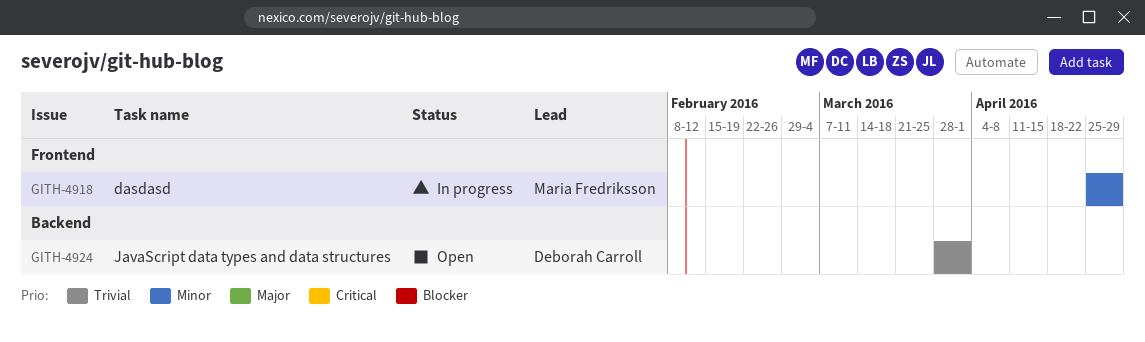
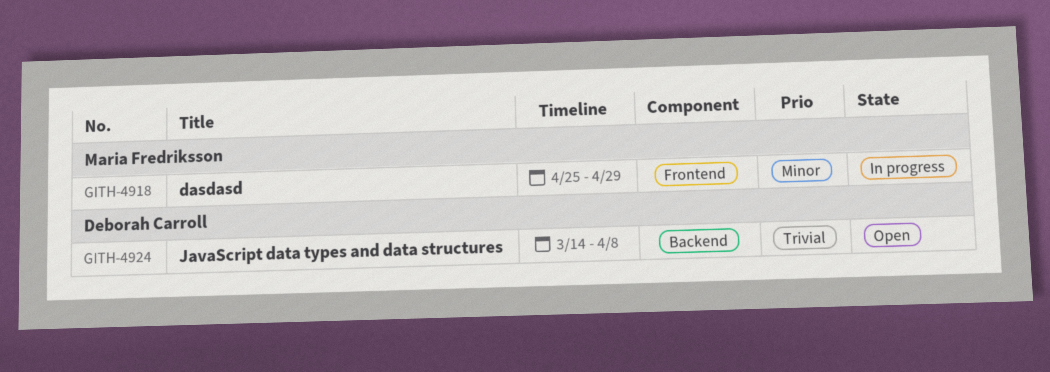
GITH-4924, start: Mar 28 -> Mar 14
GITH-4924, due: Apr 1 -> Apr 8

